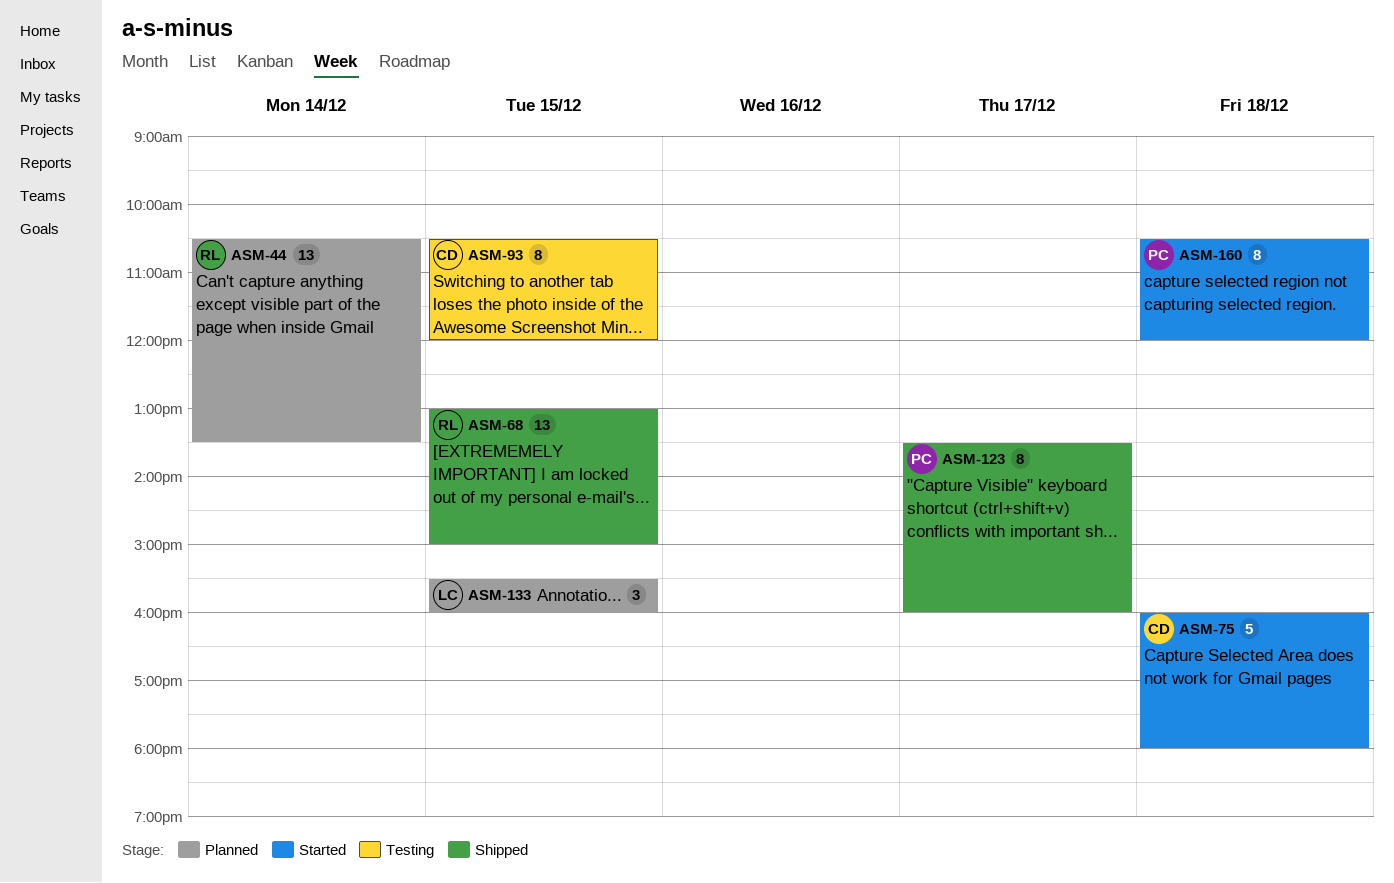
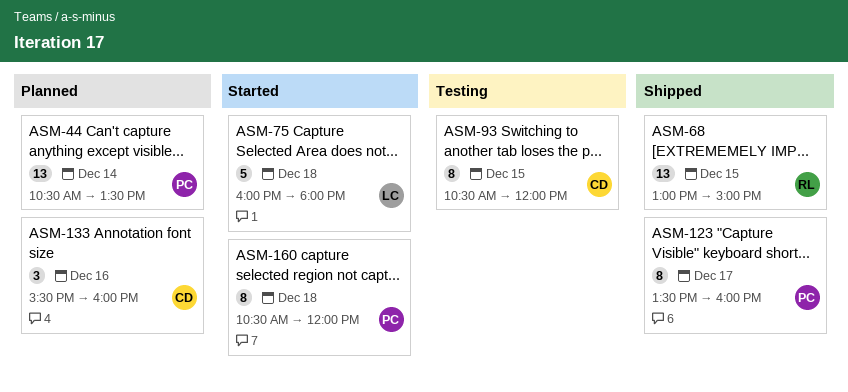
ASM-44, owner: RL -> PC
ASM-75, owner: CD -> LC
ASM-133, owner: LC -> CD
ASM-133, day: Dec 15 -> Dec 16

